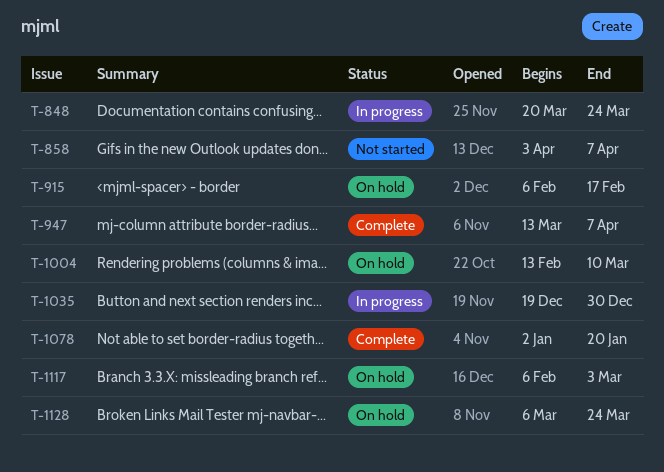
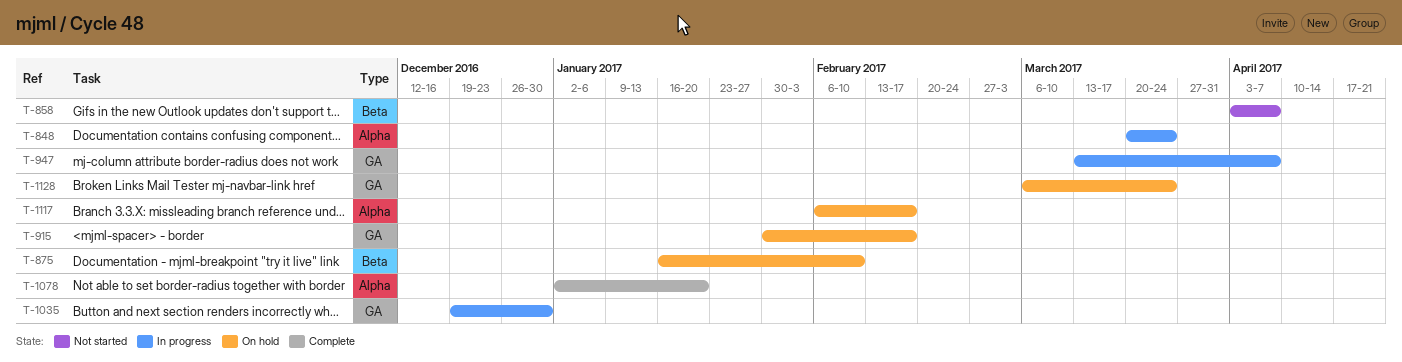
T-875: none -> present
T-915, start: Feb 6 -> Jan 30
T-947, status: Complete -> In progress
T-1004: present -> none
T-1117, due: Mar 3 -> Feb 17

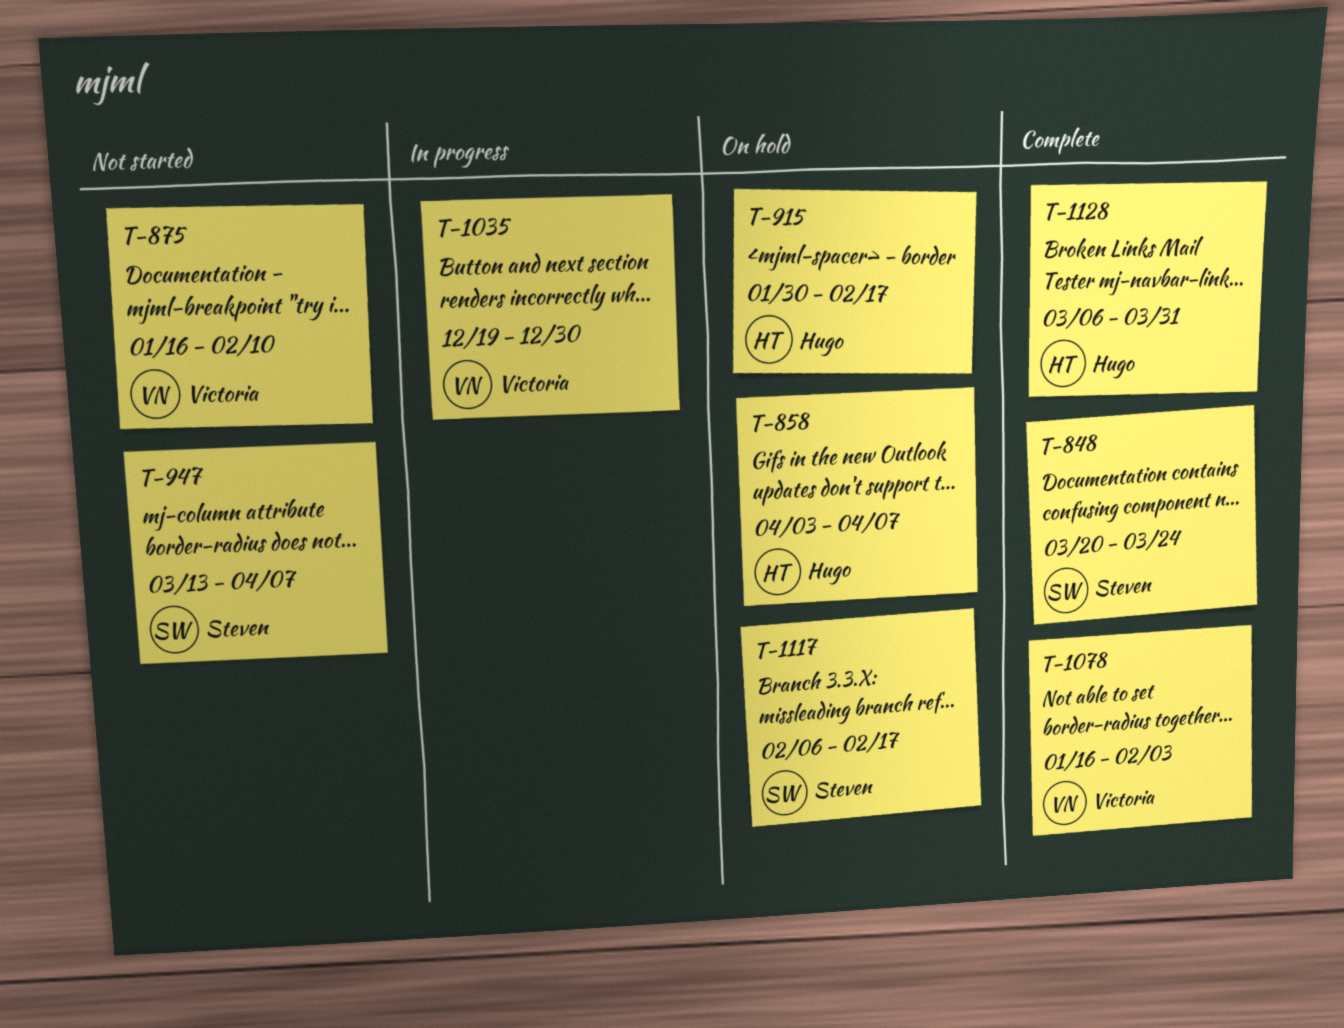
T-848, status: In progress -> Complete
T-858, status: Not started -> On hold
T-875, status: On hold -> Not started
T-947, status: In progress -> Not started
T-1078, start: Jan 2 -> Jan 16
T-1078, due: Jan 20 -> Feb 3
T-1128, status: On hold -> Complete
T-1128, due: Mar 24 -> Mar 31

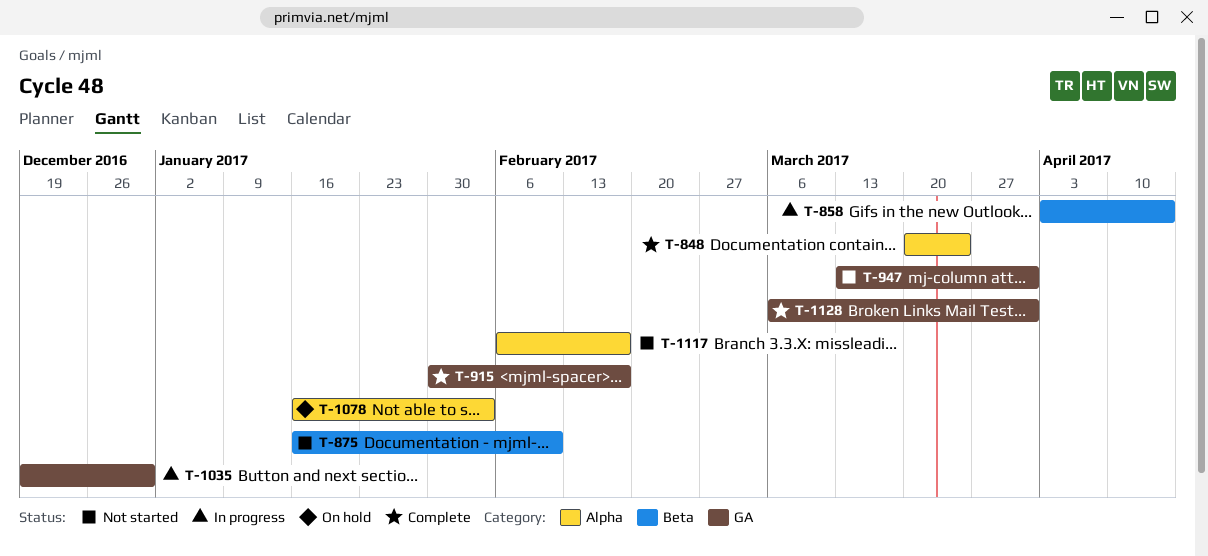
T-858, status: On hold -> In progress
T-858, due: Apr 7 -> Apr 14
T-915, status: On hold -> Complete
T-947, due: Apr 7 -> Mar 31
T-1078, status: Complete -> On hold
T-1117, status: On hold -> Not started

